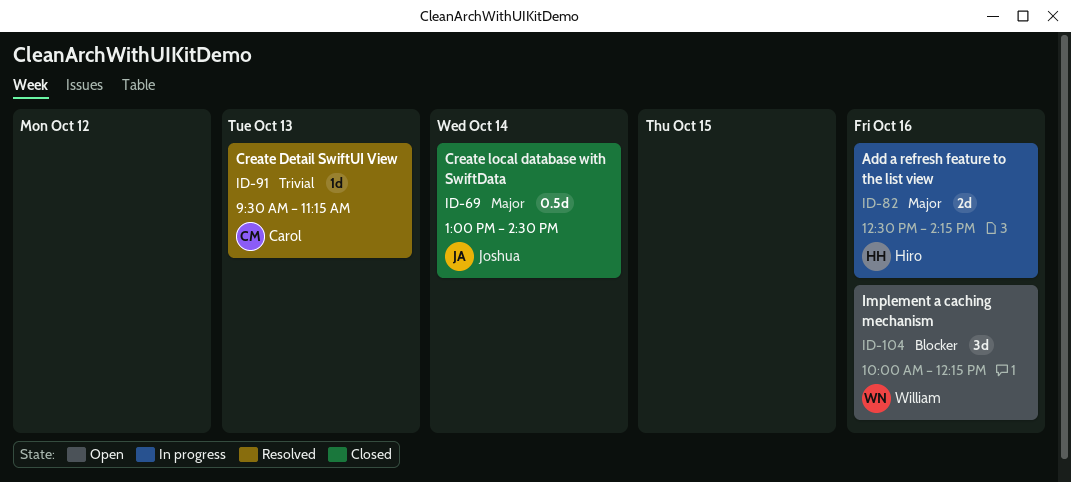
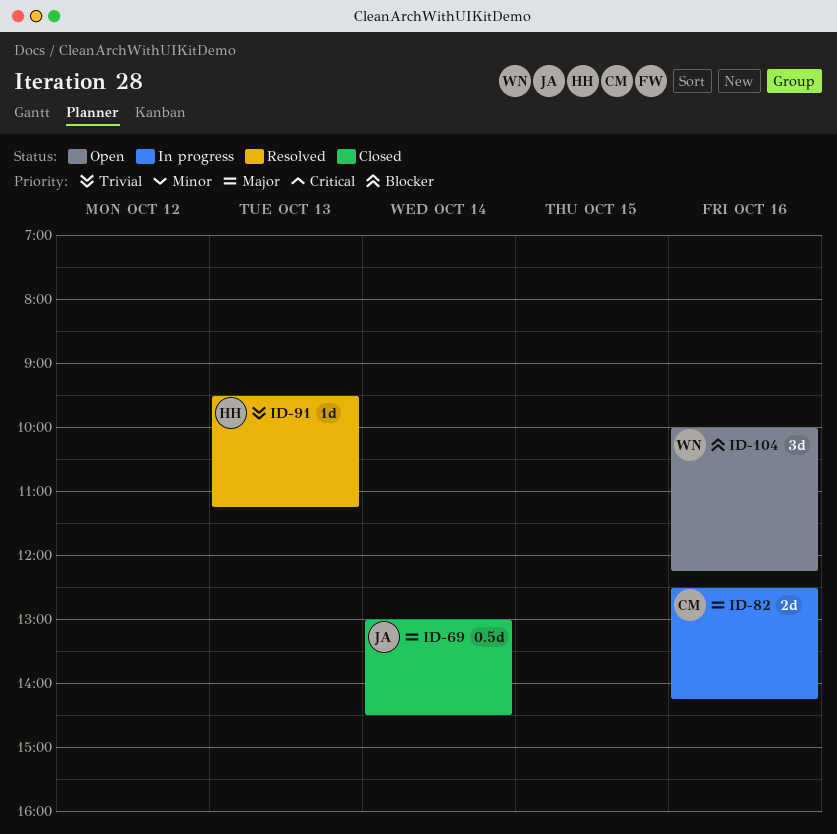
ID-82, owner: Hiro -> Carol
ID-91, owner: Carol -> Hiro

